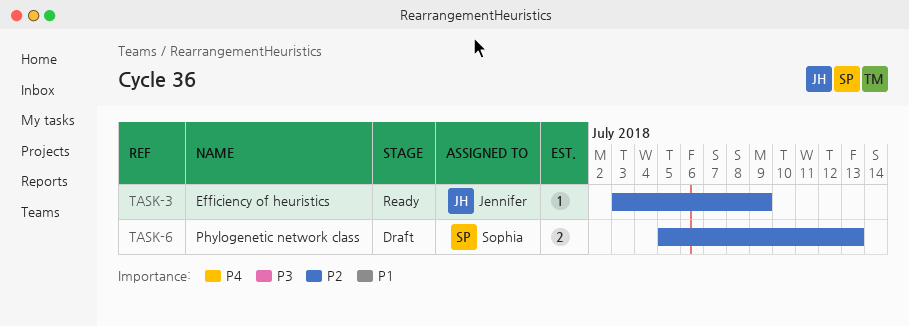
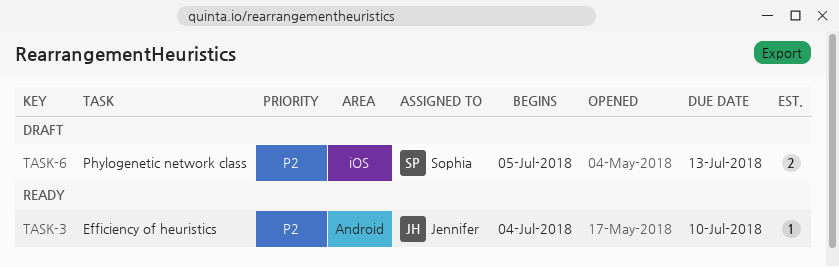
TASK-3, start: Jul 3 -> Jul 4
TASK-3, due: Jul 9 -> Jul 10

